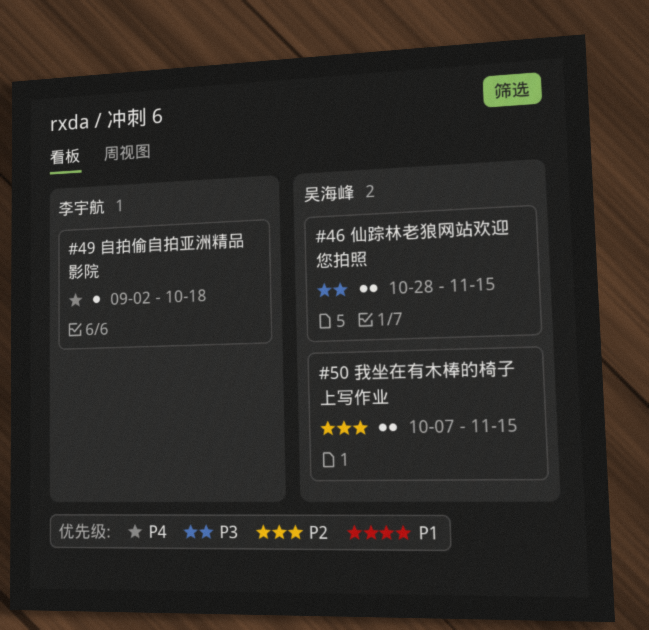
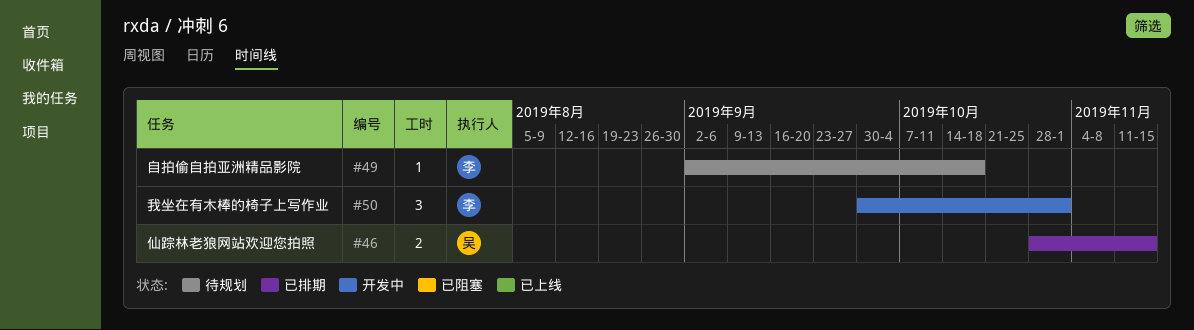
#50, owner: 吴海峰 -> 李宇航
#50, estimate: 2 -> 3
#50, start: Oct 7 -> Sep 30
#50, due: Nov 15 -> Nov 1

